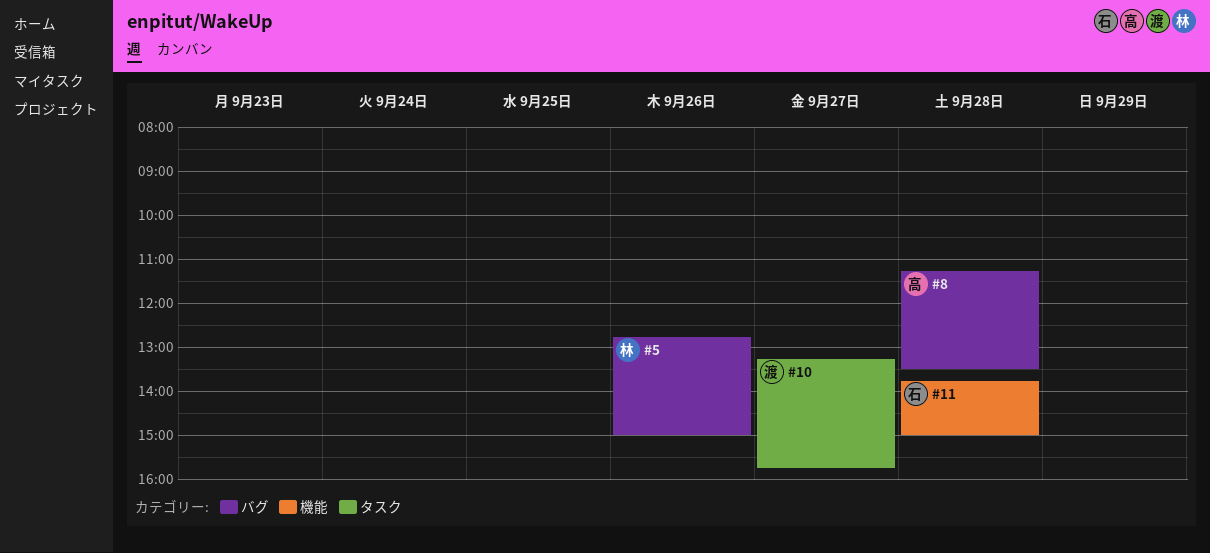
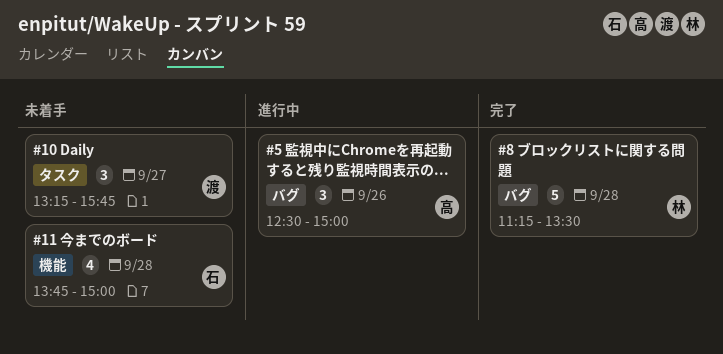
#5, owner: 林 -> 高
#5, begins: 12:45 -> 12:30
#8, owner: 高 -> 林

